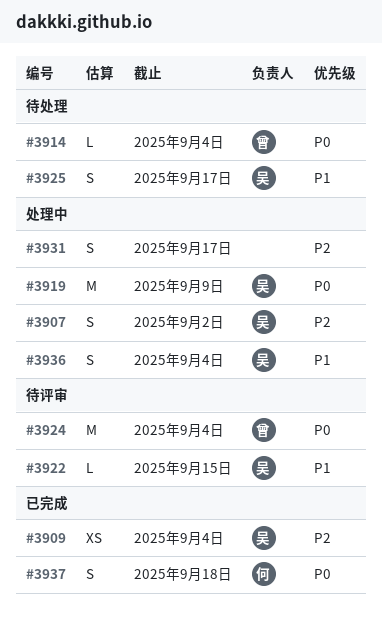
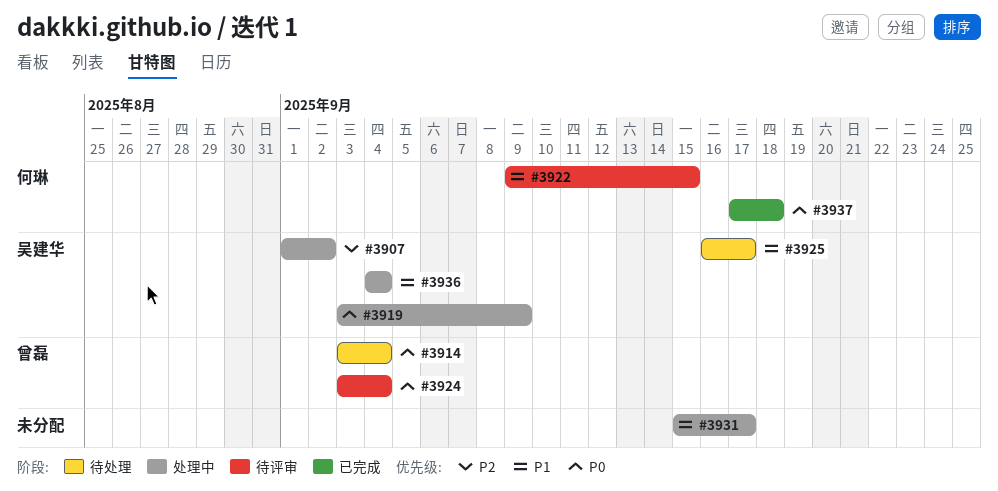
#3909: present -> none
#3922, owner: 吴建华 -> 何琳
#3931, priority: P2 -> P1

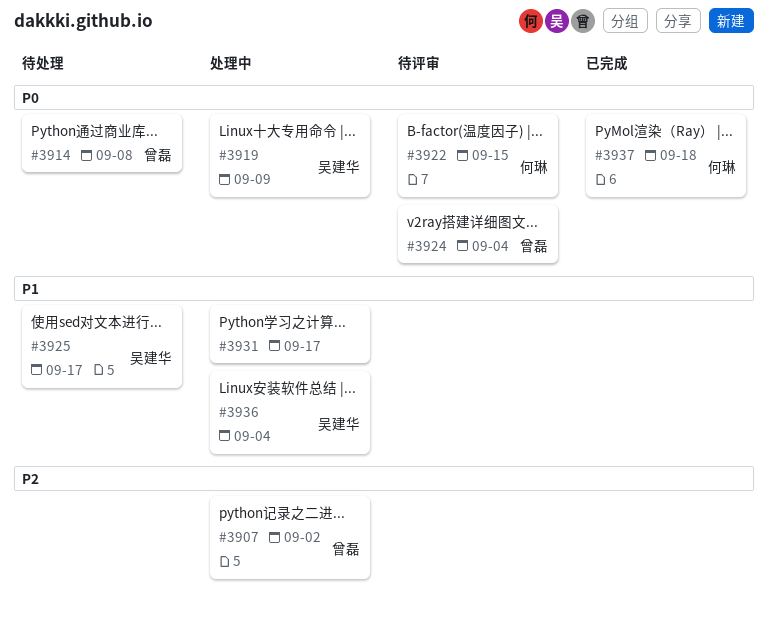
#3907, owner: 吴建华 -> 曾磊
#3914, due: Sep 4 -> Sep 8
#3922, priority: P1 -> P0

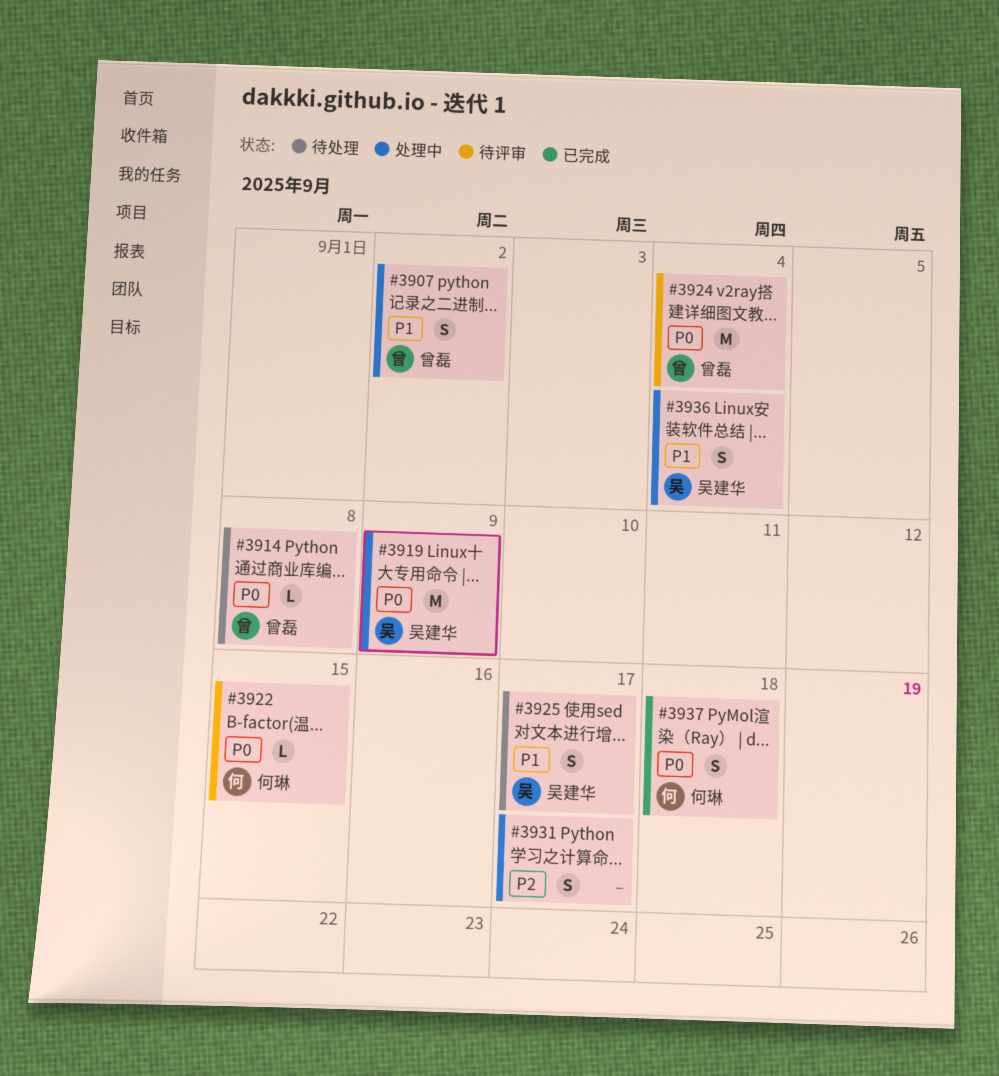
#3907, priority: P2 -> P1
#3931, priority: P1 -> P2

